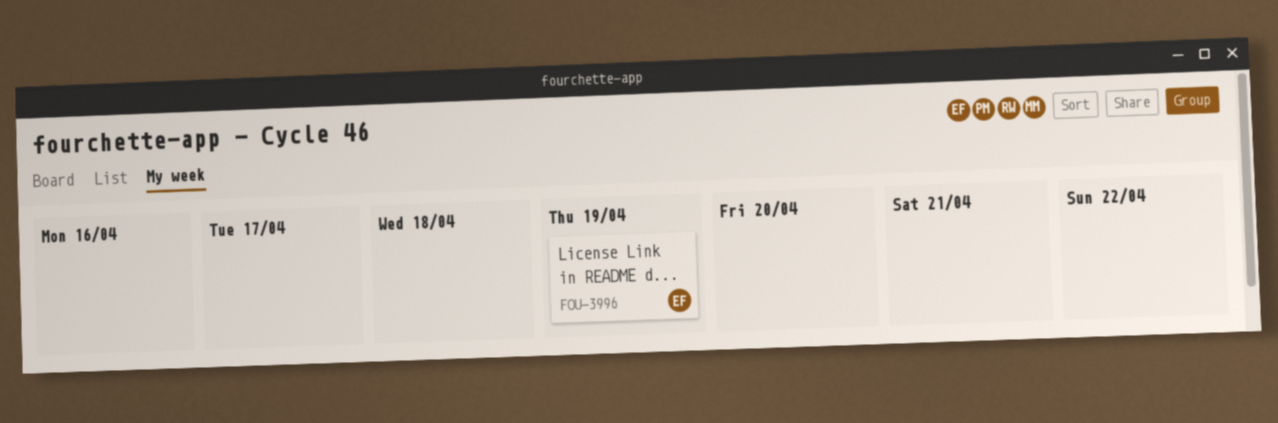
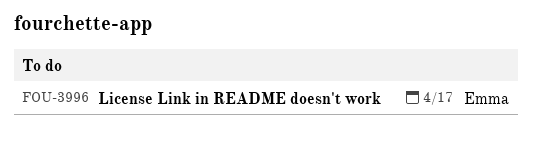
FOU-3996, due: Apr 19 -> Apr 17

